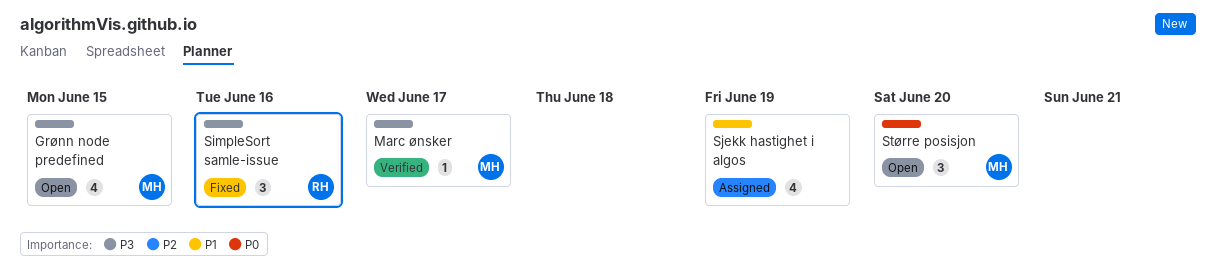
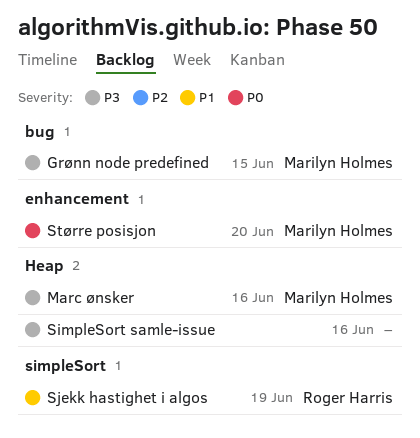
Marc ønsker, due: Jun 17 -> Jun 16
SimpleSort samle-issue, owner: Roger Harris -> none
Sjekk hastighet i algos, owner: none -> Roger Harris

